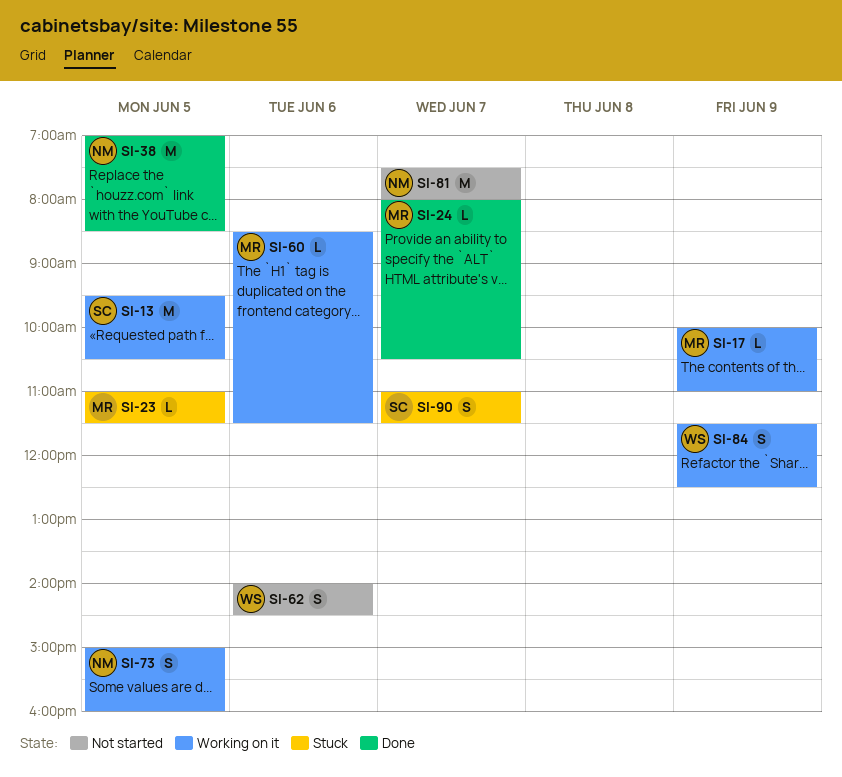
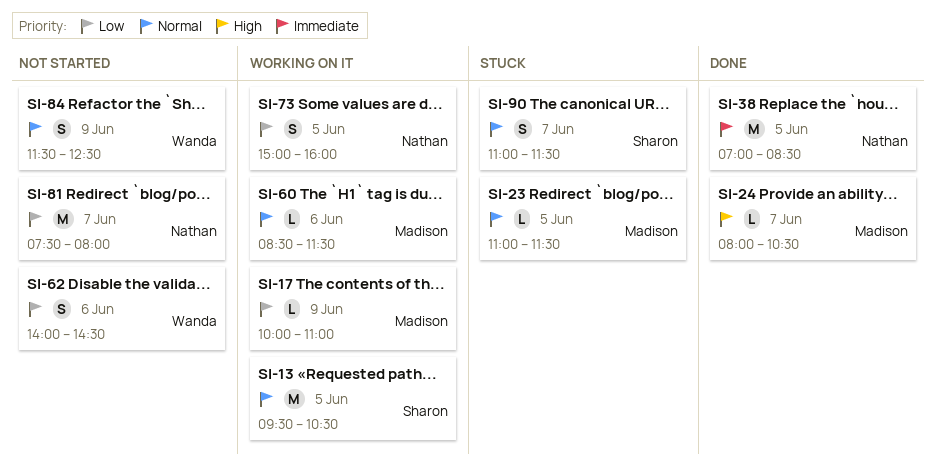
SI-84, status: Working on it -> Not started

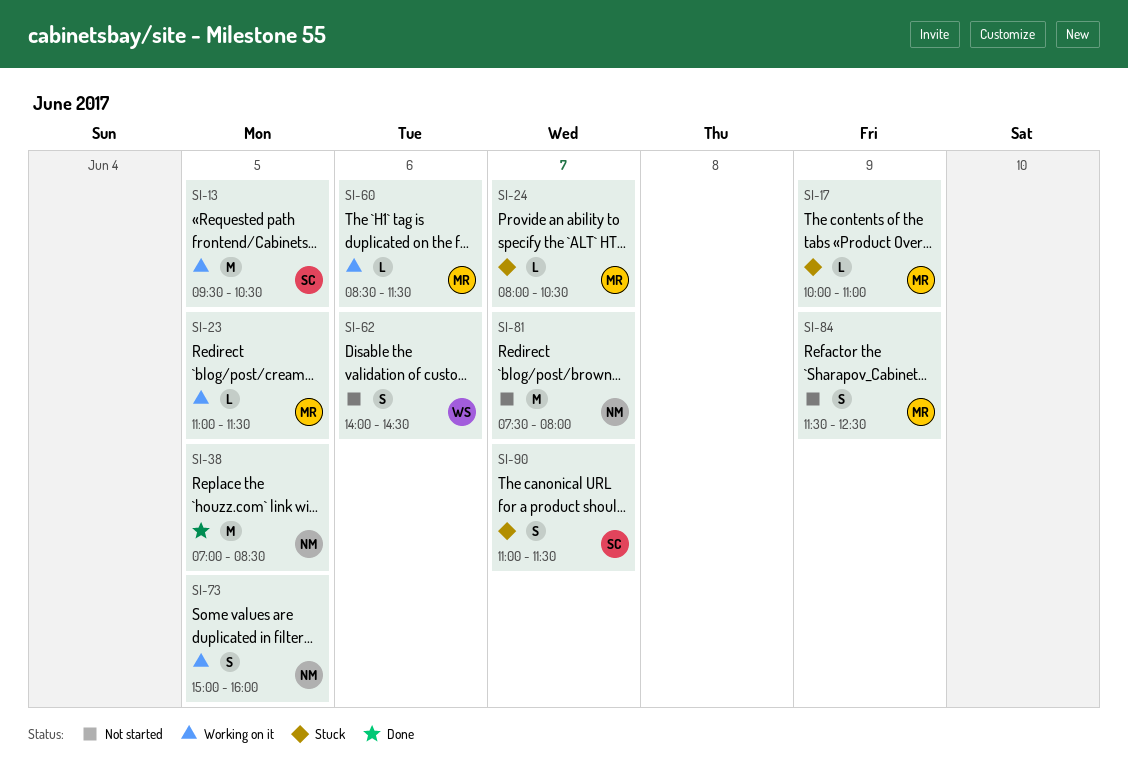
SI-17, status: Working on it -> Stuck
SI-23, status: Stuck -> Working on it
SI-24, status: Done -> Stuck
SI-84, owner: Wanda -> Madison

